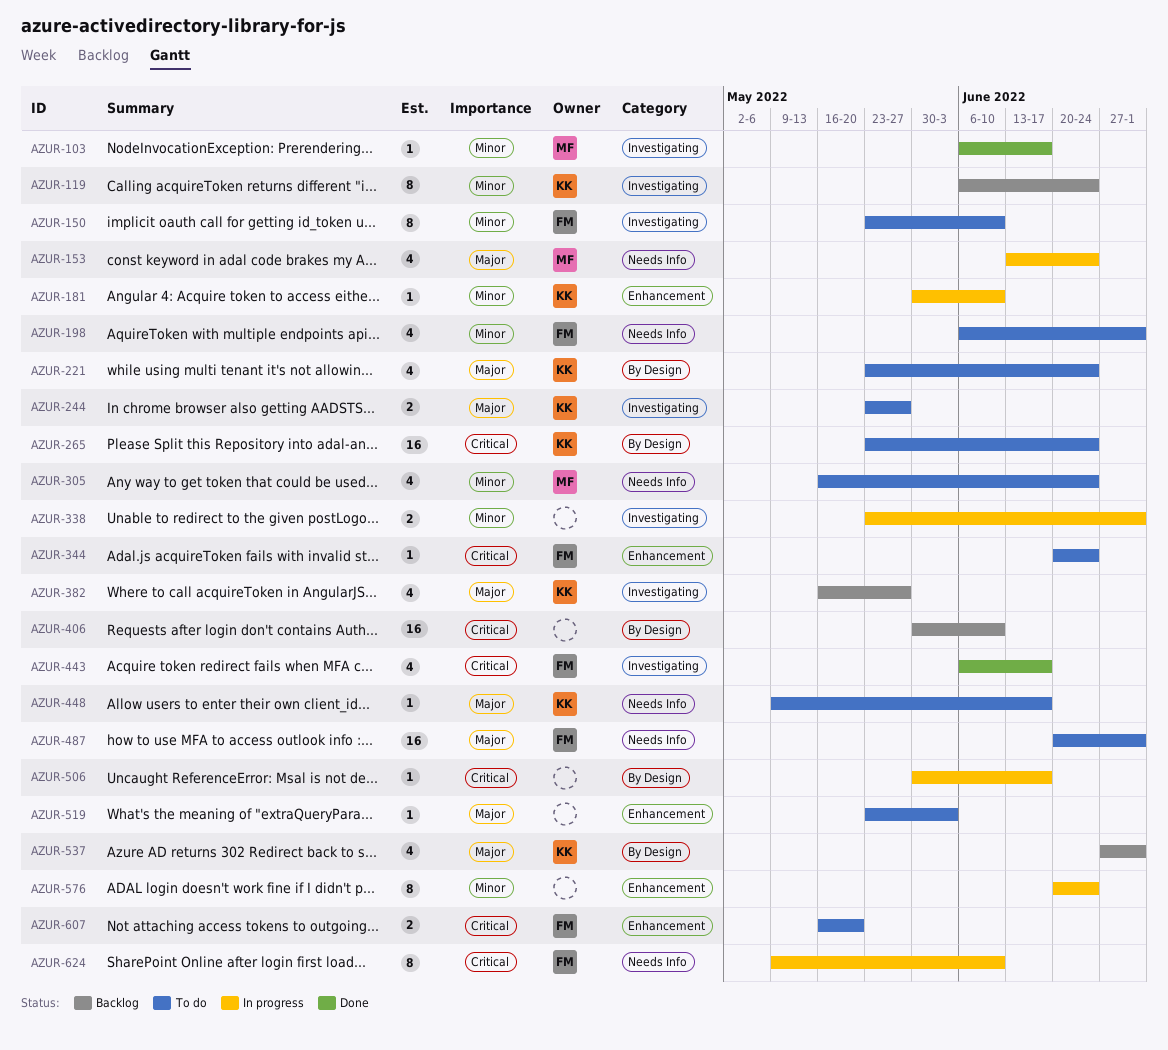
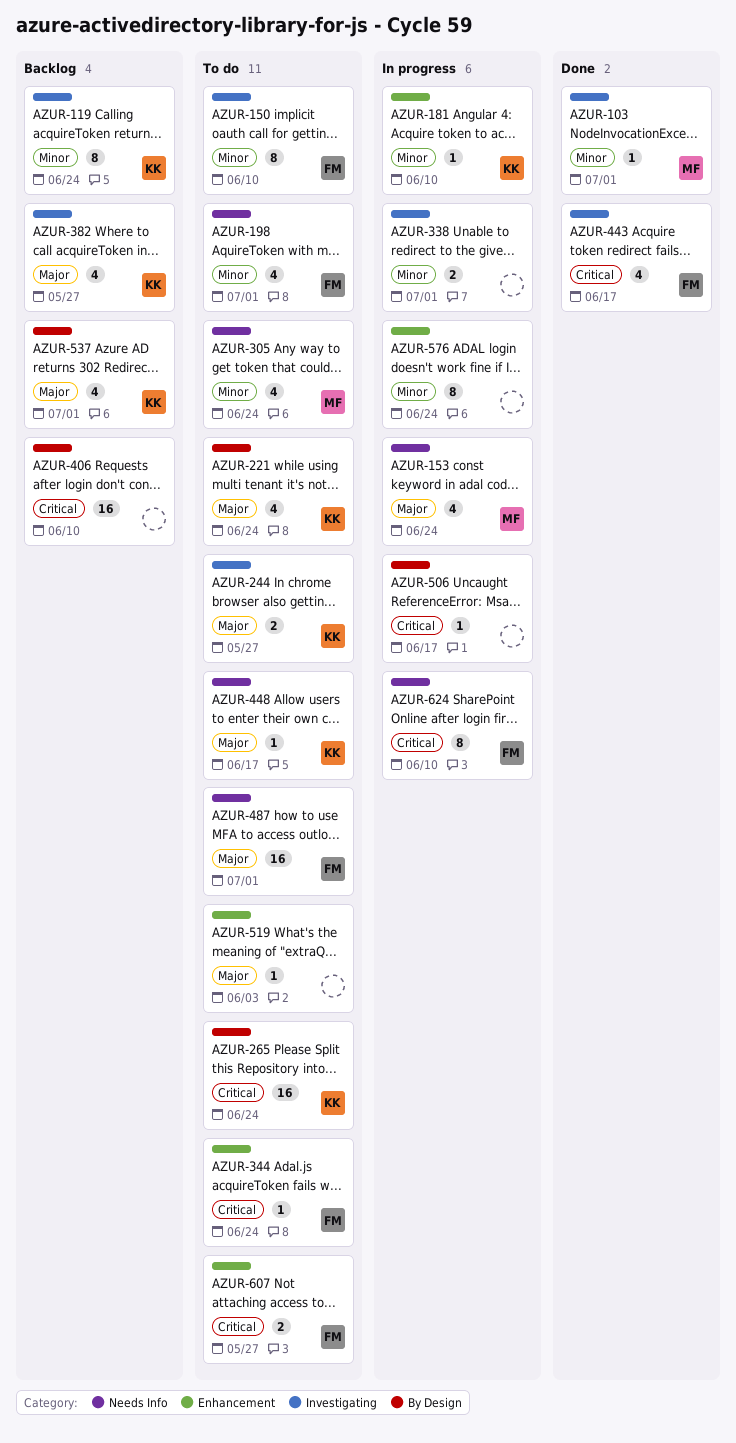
AZUR-103, due: Jun 17 -> Jul 1
AZUR-607, due: May 20 -> May 27

